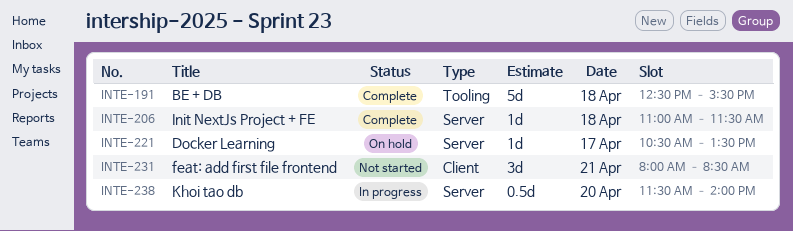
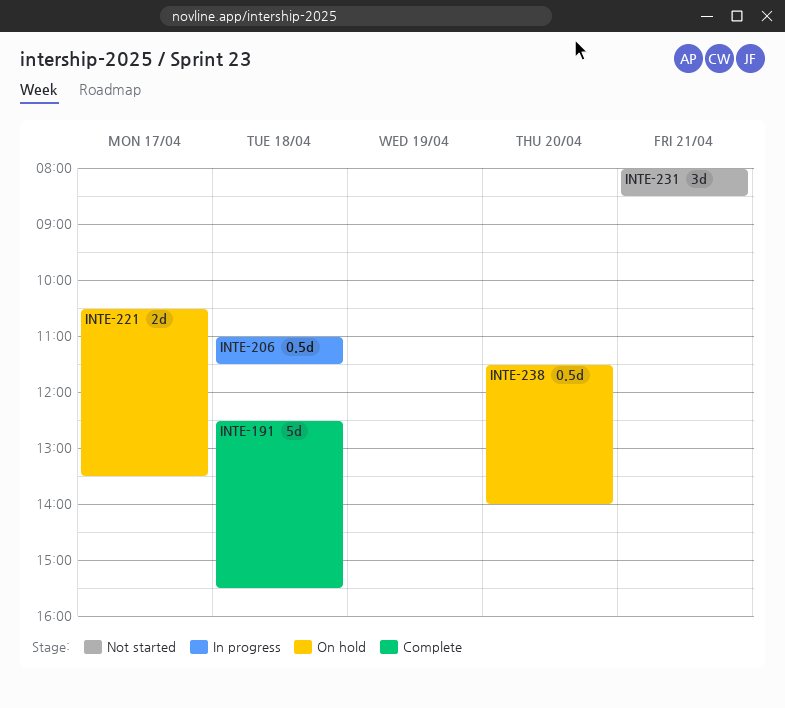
INTE-206, status: Complete -> In progress
INTE-206, estimate: 1d -> 0.5d
INTE-221, estimate: 1d -> 2d
INTE-238, status: In progress -> On hold

